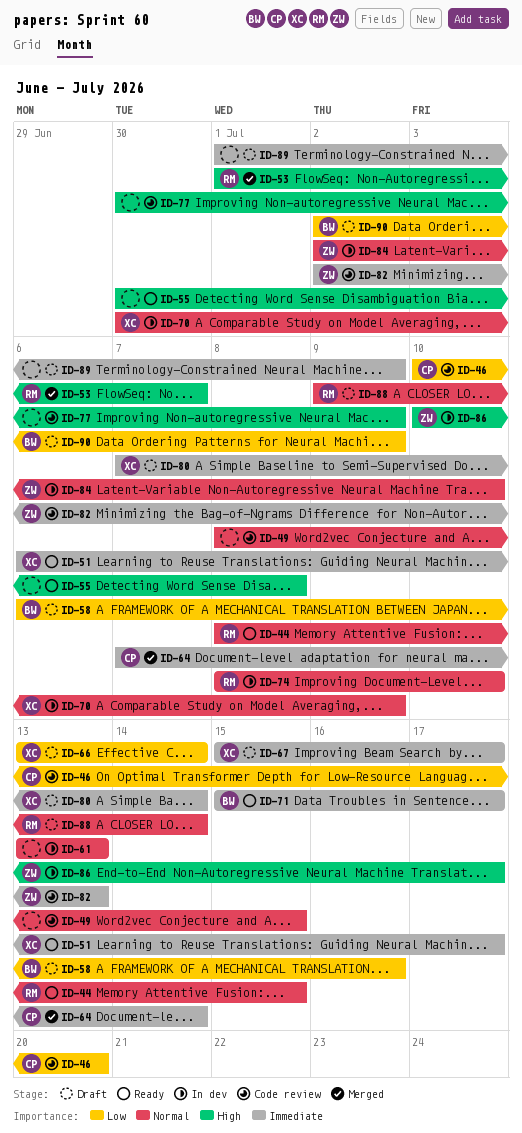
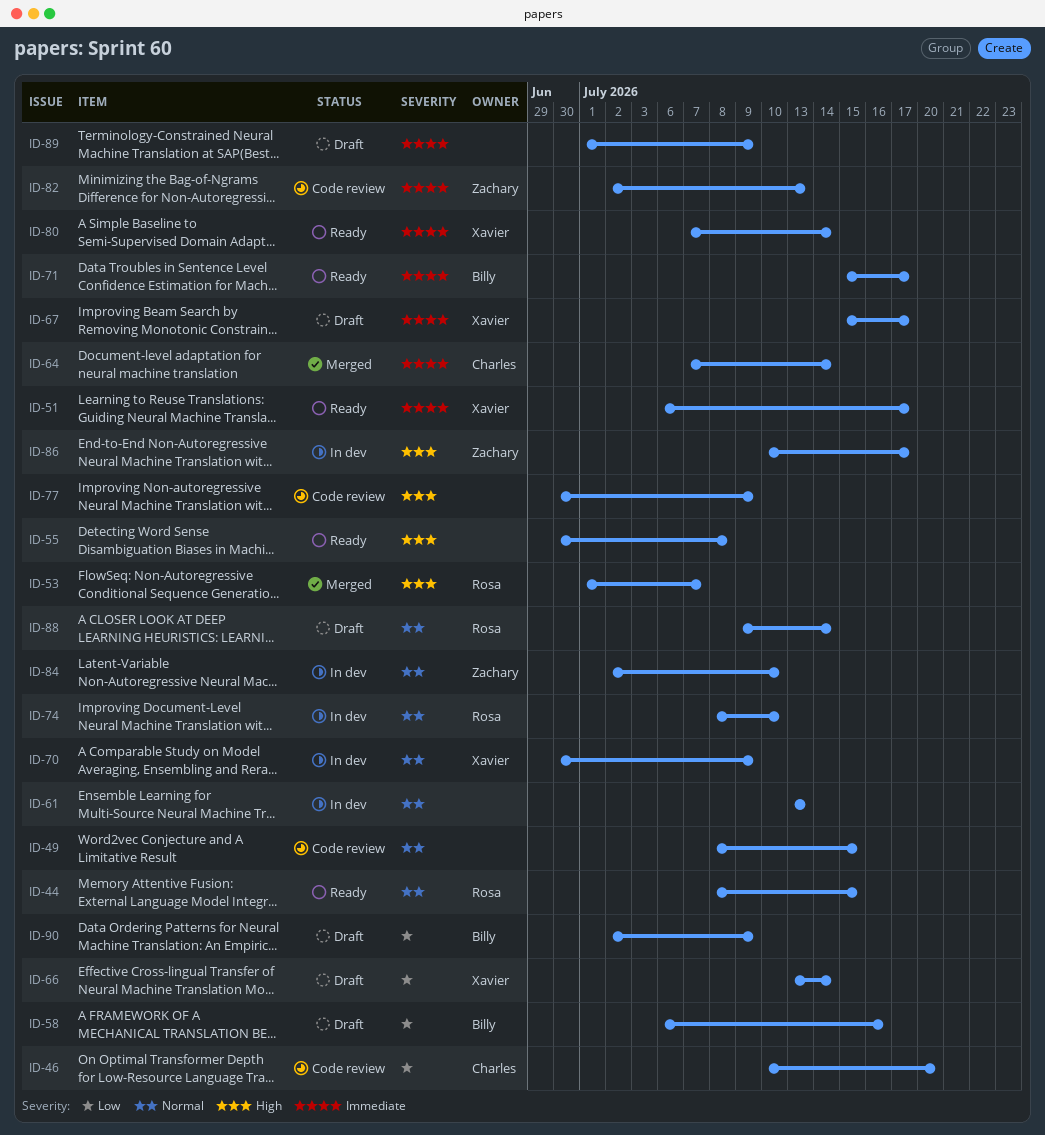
ID-80, status: Draft -> Ready

